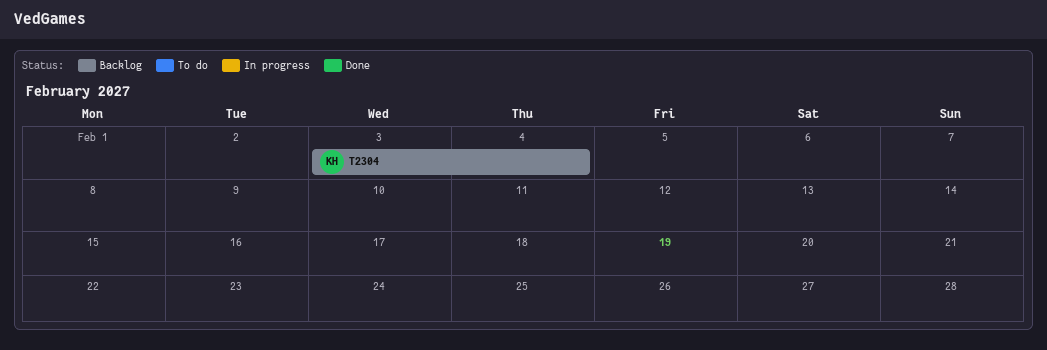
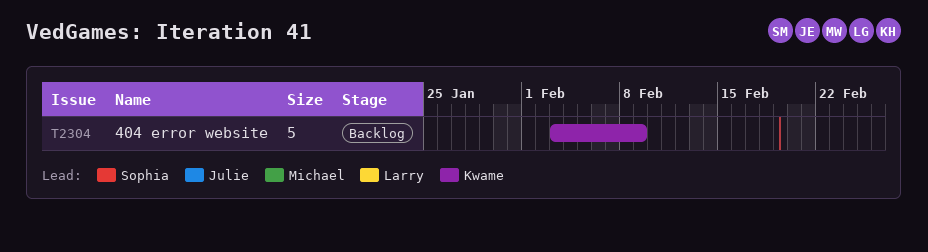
T2304, due: Feb 4 -> Feb 9

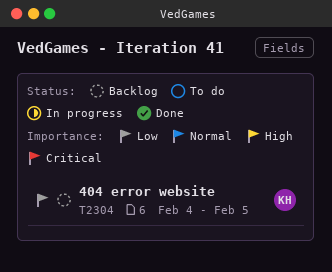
T2304, start: Feb 3 -> Feb 4
T2304, due: Feb 9 -> Feb 5

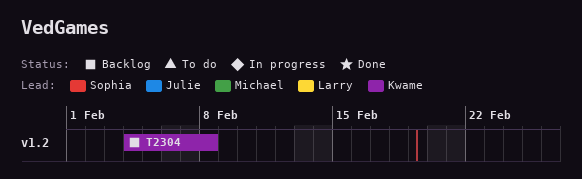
T2304, due: Feb 5 -> Feb 8

